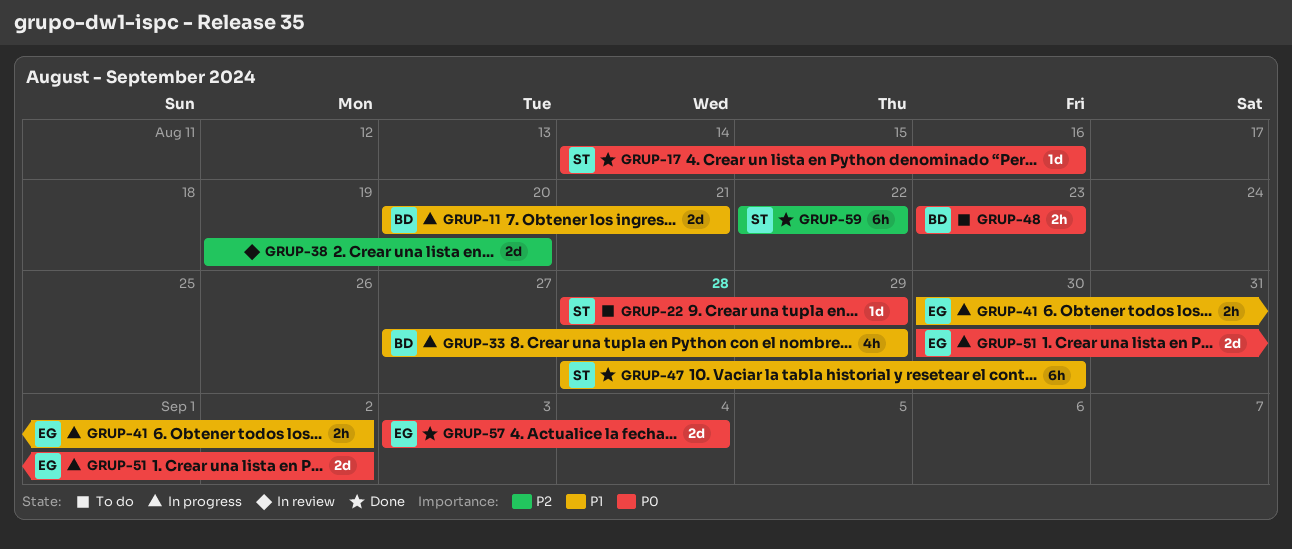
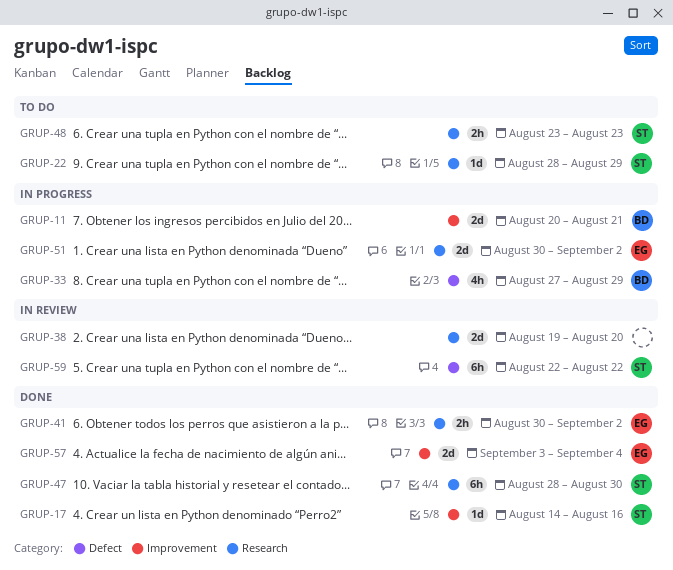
GRUP-41, status: In progress -> Done
GRUP-48, owner: BD -> ST
GRUP-59, status: Done -> In review

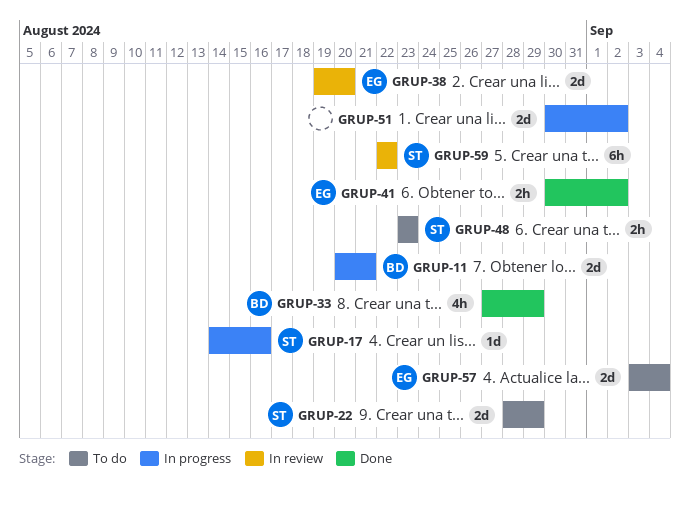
GRUP-17, status: Done -> In progress
GRUP-22, estimate: 1d -> 2d
GRUP-33, status: In progress -> Done
GRUP-38, owner: none -> EG
GRUP-47: present -> none
GRUP-51, owner: EG -> none
GRUP-57, status: Done -> To do

